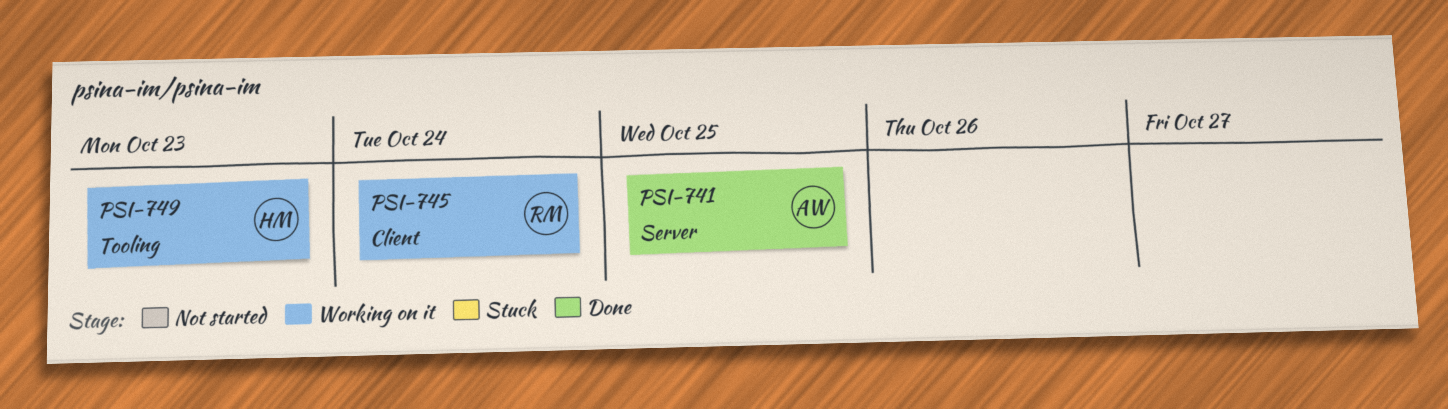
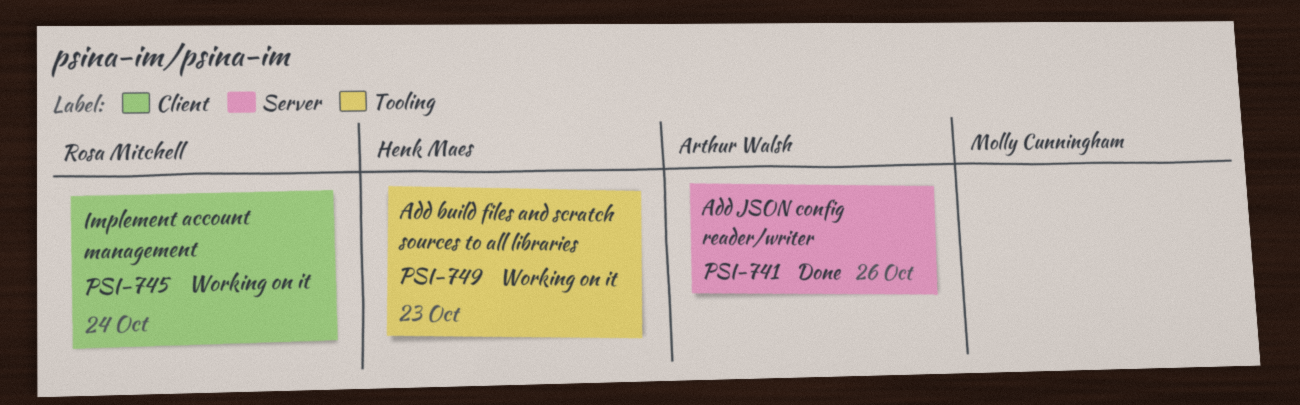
PSI-741, due: Oct 25 -> Oct 26

